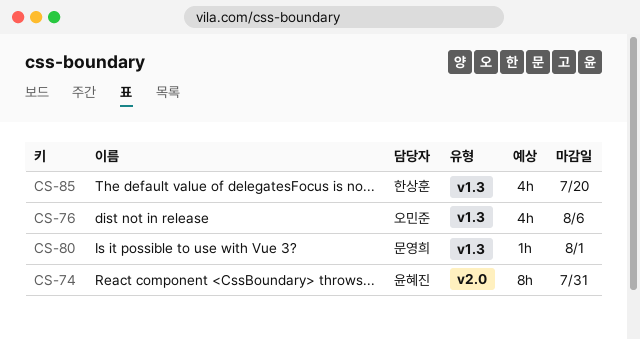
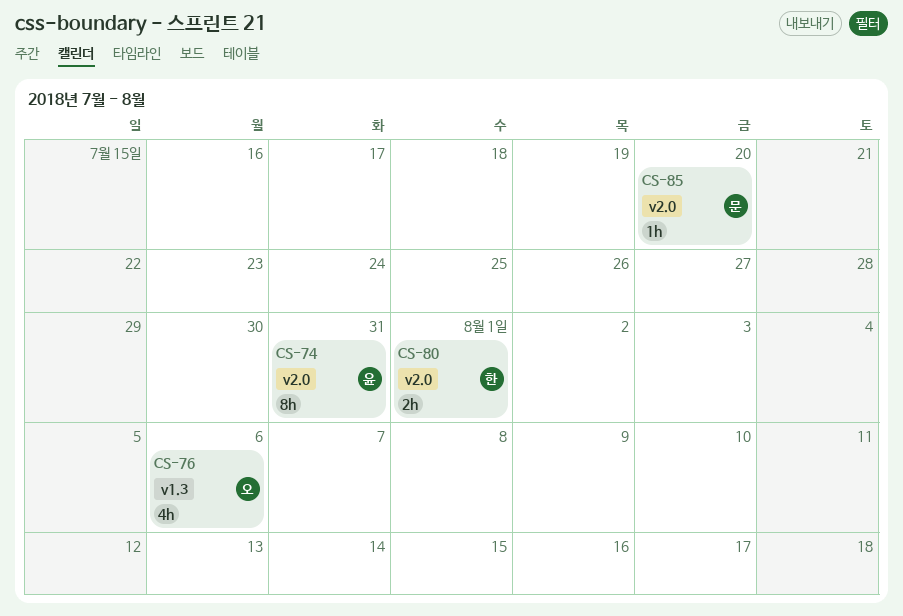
CS-80, owner: 문영희 -> 한상훈
CS-80, label: v1.3 -> v2.0
CS-80, estimate: 1h -> 2h
CS-85, owner: 한상훈 -> 문영희
CS-85, label: v1.3 -> v2.0
CS-85, estimate: 4h -> 1h

